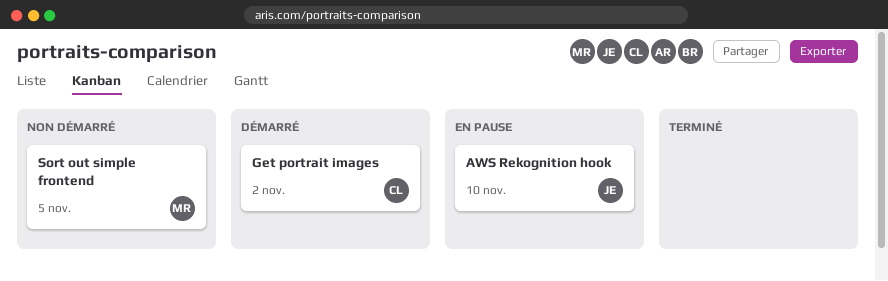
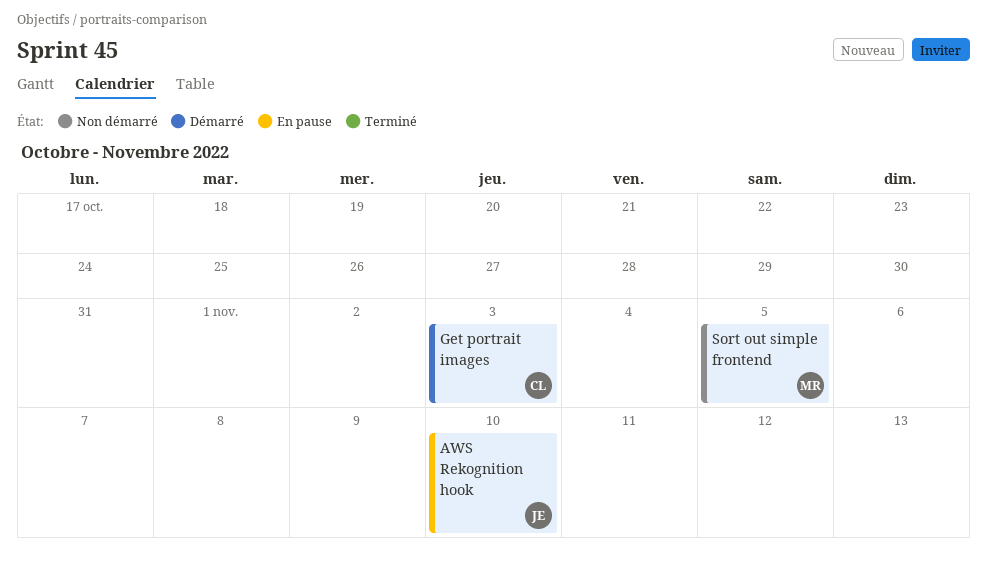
Get portrait images, due: Nov 2 -> Nov 3

